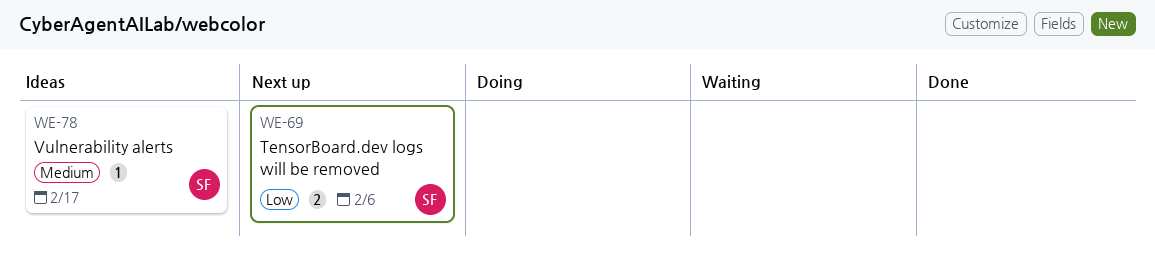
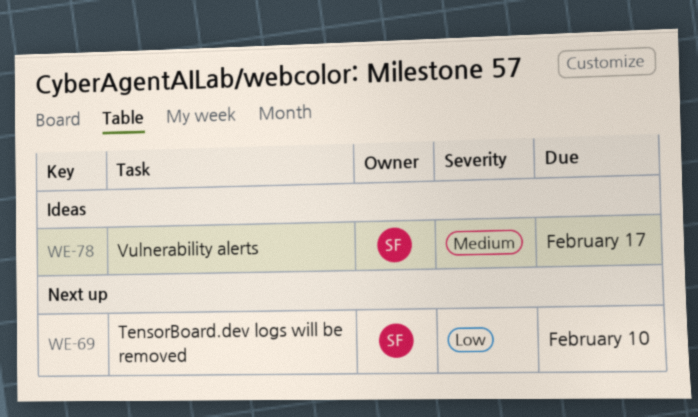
WE-69, due: Feb 6 -> Feb 10

